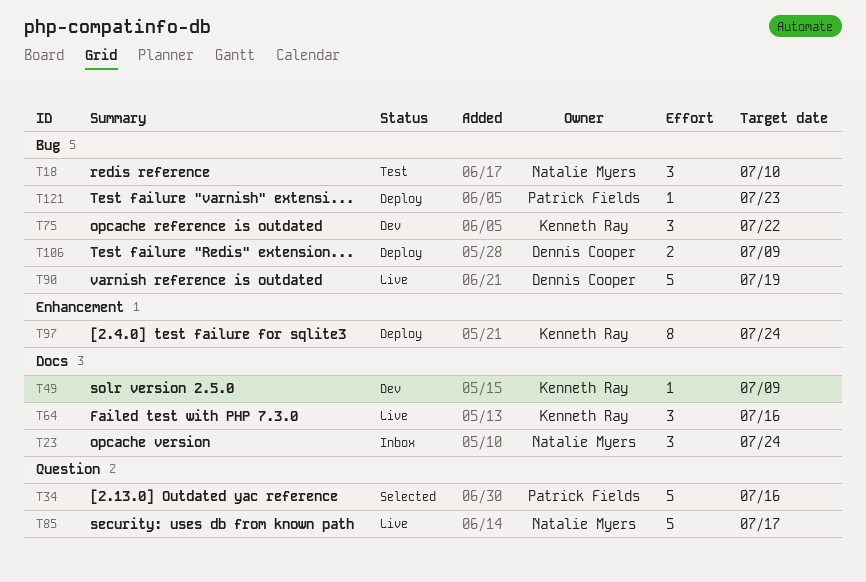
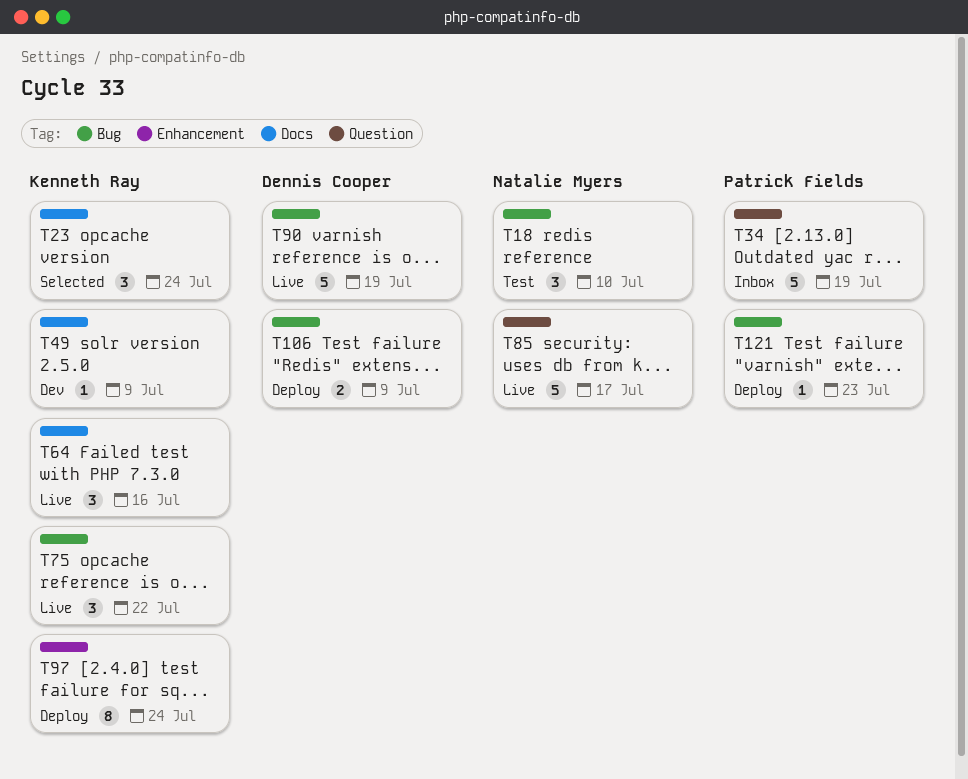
T23, status: Inbox -> Selected
T23, owner: Natalie Myers -> Kenneth Ray
T34, status: Selected -> Inbox
T34, due: Jul 16 -> Jul 19
T75, status: Dev -> Live

